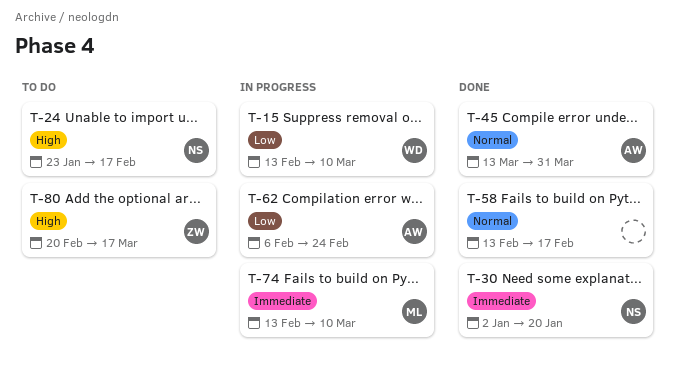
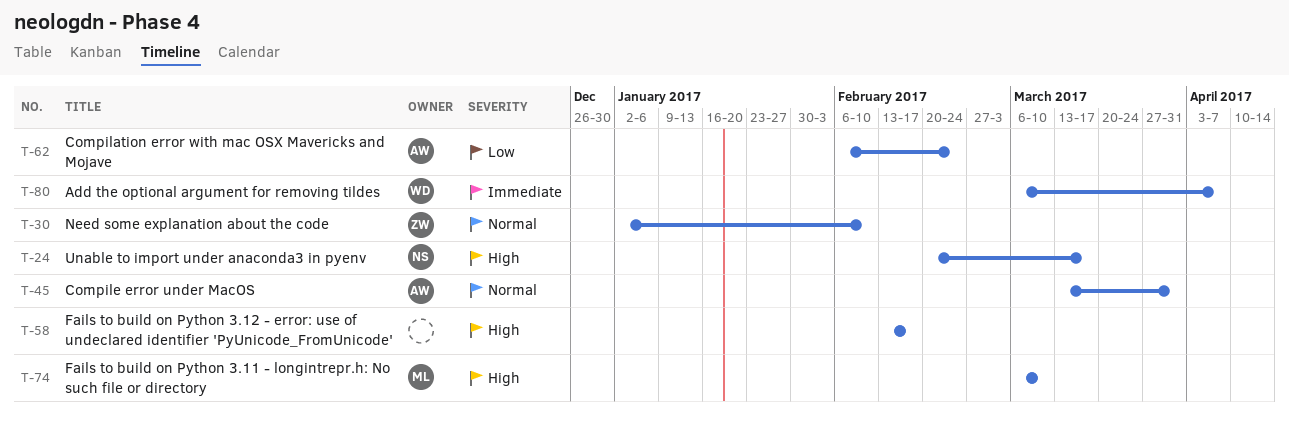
T-15: present -> none
T-24, start: Jan 23 -> Feb 20
T-24, due: Feb 17 -> Mar 17
T-30, owner: NS -> ZW
T-30, priority: Immediate -> Normal
T-30, due: Jan 20 -> Feb 10
T-58, priority: Normal -> High
T-74, priority: Immediate -> High
T-74, start: Feb 13 -> Mar 6
T-80, owner: ZW -> WD
T-80, priority: High -> Immediate
T-80, start: Feb 20 -> Mar 6
T-80, due: Mar 17 -> Apr 7

